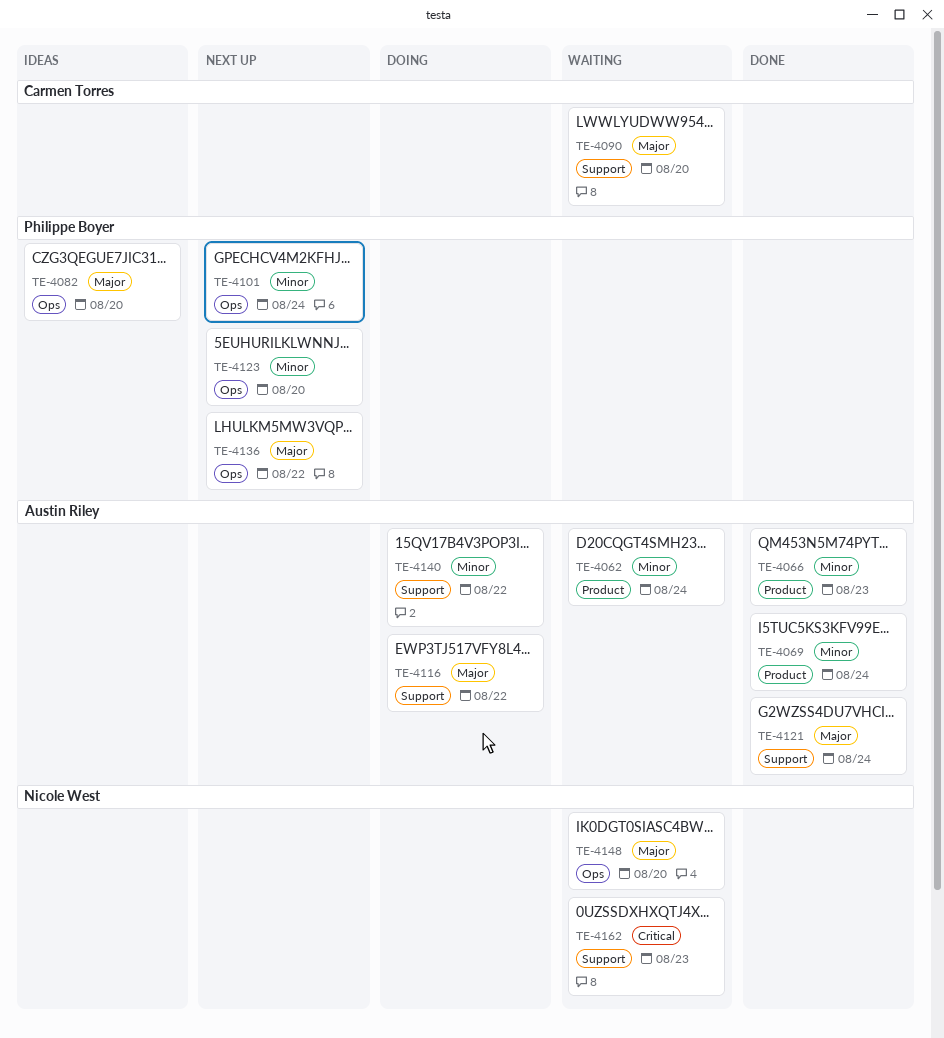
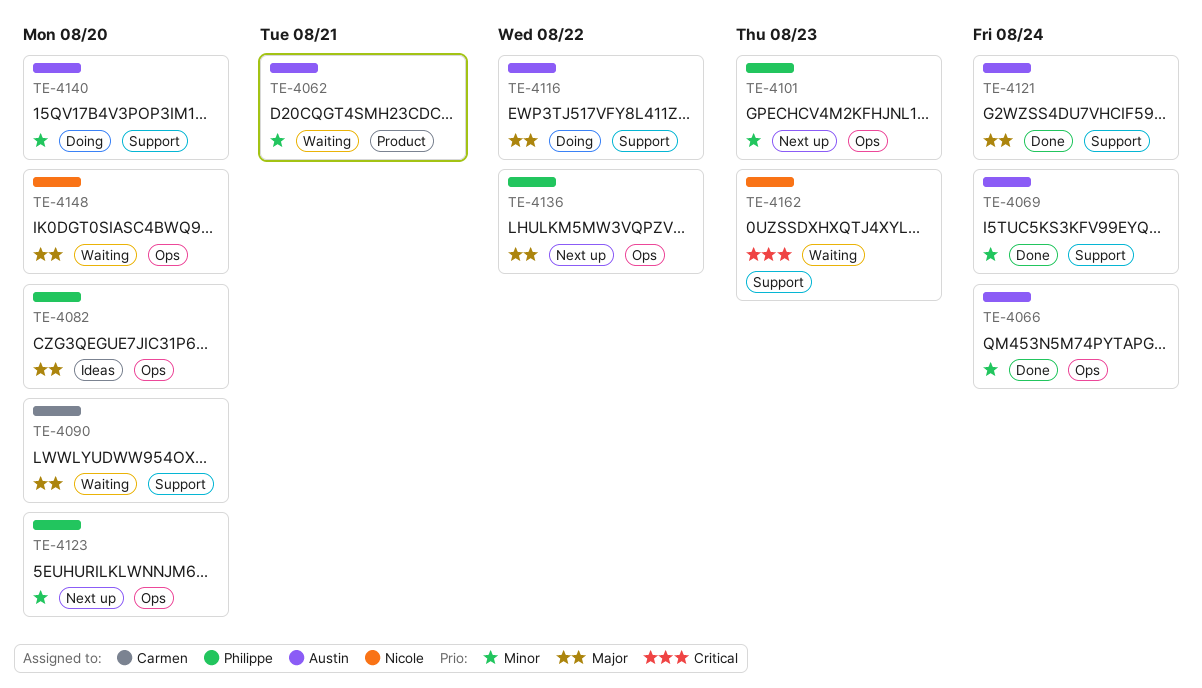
TE-4062, due: Aug 24 -> Aug 21
TE-4066, label: Product -> Ops
TE-4066, due: Aug 23 -> Aug 24
TE-4069, label: Product -> Support
TE-4101, due: Aug 24 -> Aug 23
TE-4140, due: Aug 22 -> Aug 20

